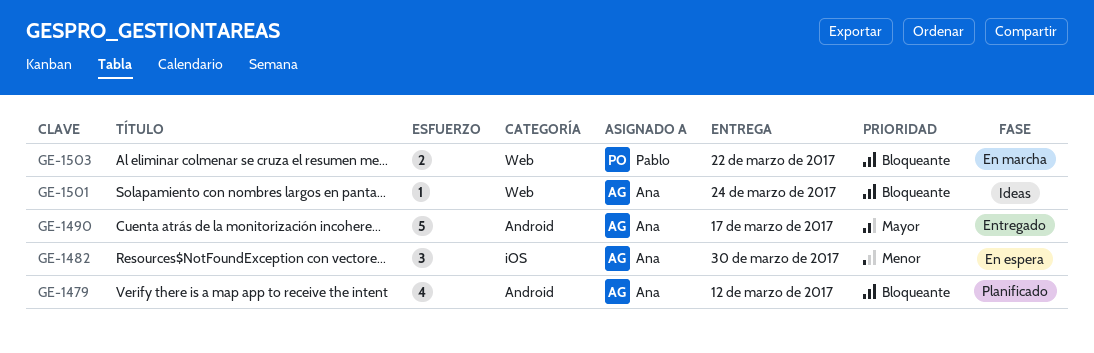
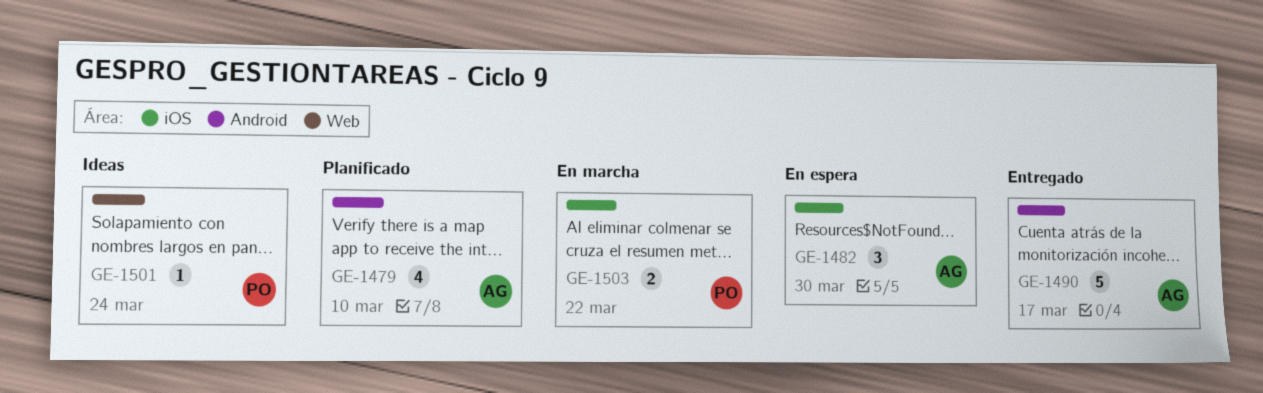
GE-1479, due: Mar 12 -> Mar 10
GE-1501, owner: Ana -> Pablo
GE-1503, label: Web -> iOS

